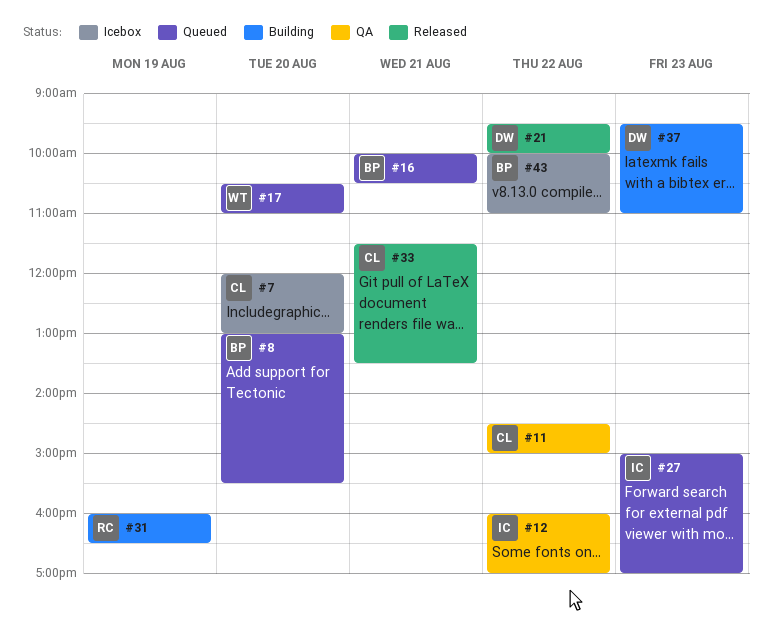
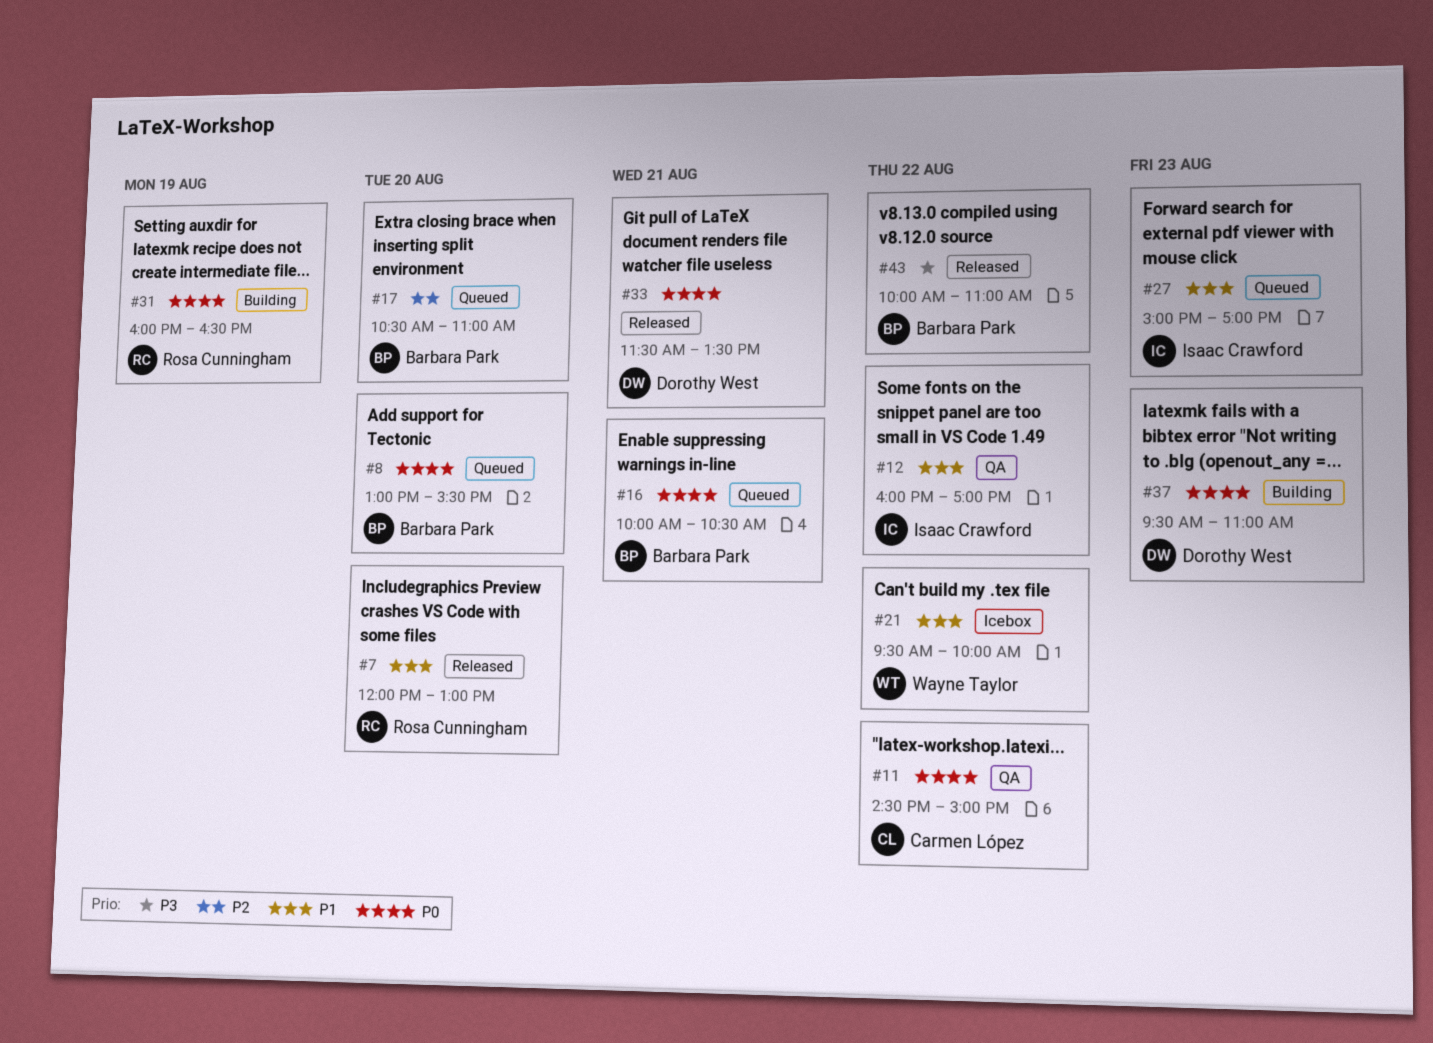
#7, status: Icebox -> Released
#7, owner: Carmen López -> Rosa Cunningham
#17, owner: Wayne Taylor -> Barbara Park
#21, status: Released -> Icebox
#21, owner: Dorothy West -> Wayne Taylor
#33, owner: Carmen López -> Dorothy West
#43, status: Icebox -> Released

